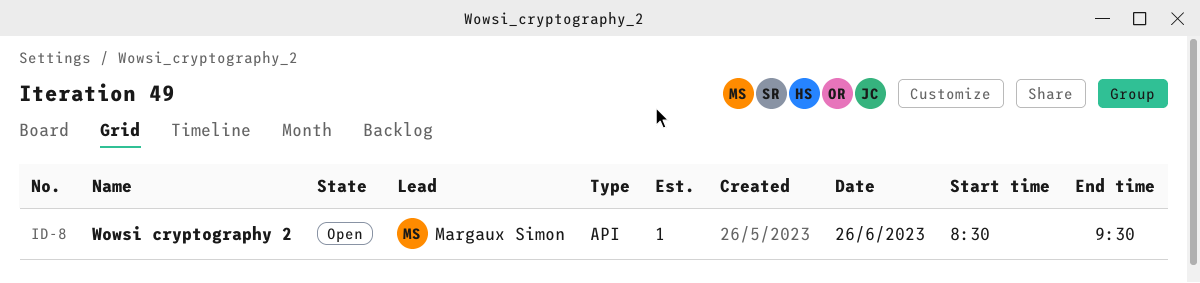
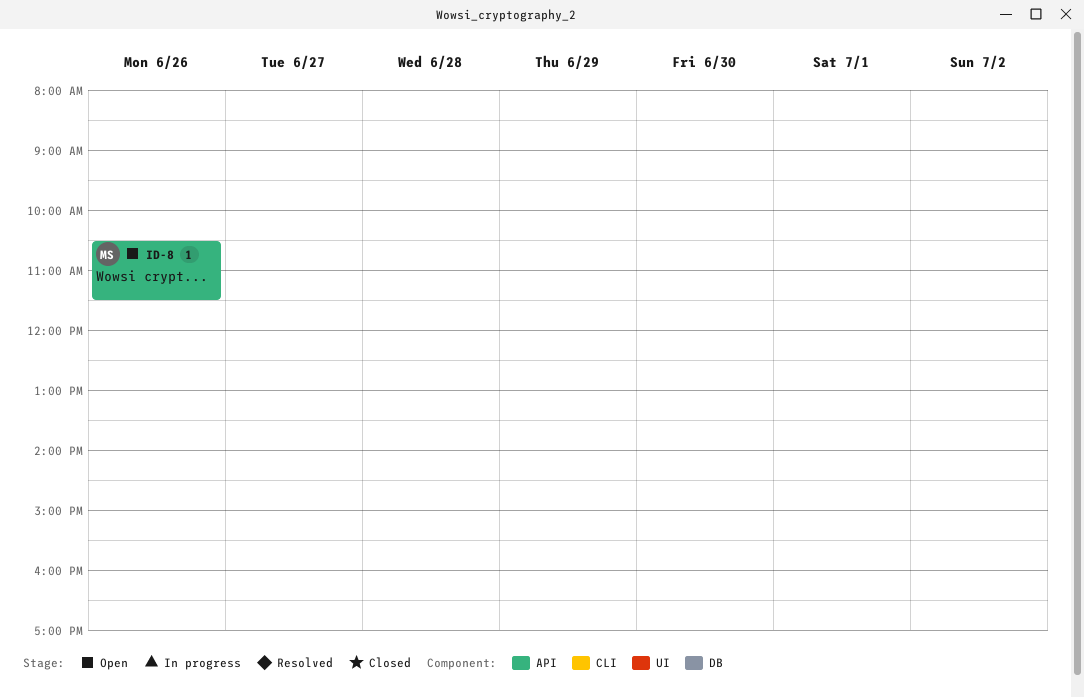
ID-8, begins: 08:30 -> 10:30
ID-8, ends: 09:30 -> 11:30

